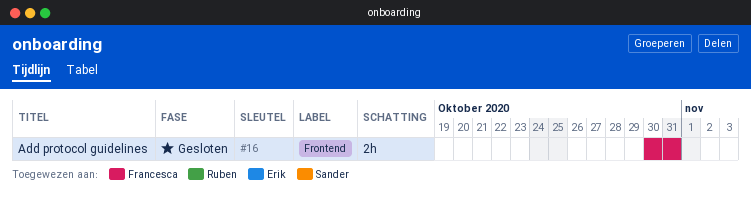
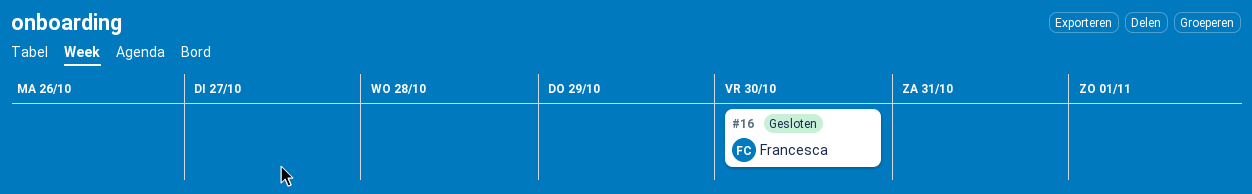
#16, due: Oct 31 -> Oct 30

